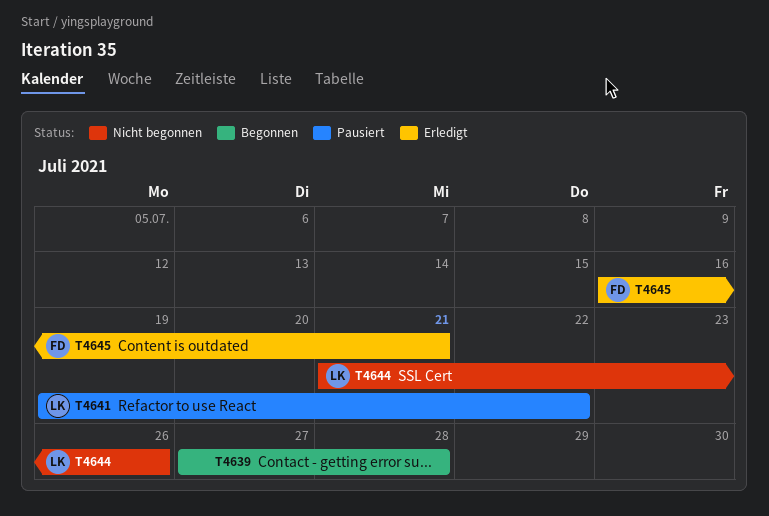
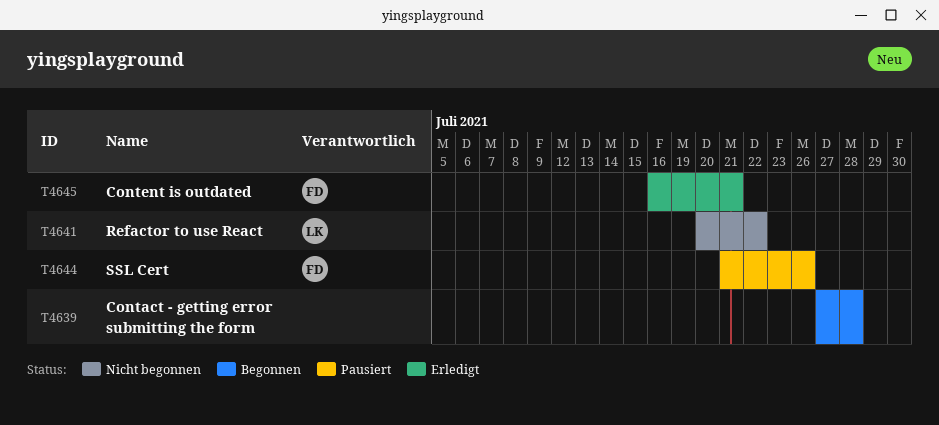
T4641, status: Pausiert -> Nicht begonnen
T4641, start: Jul 19 -> Jul 20
T4644, status: Nicht begonnen -> Pausiert
T4644, owner: LK -> FD

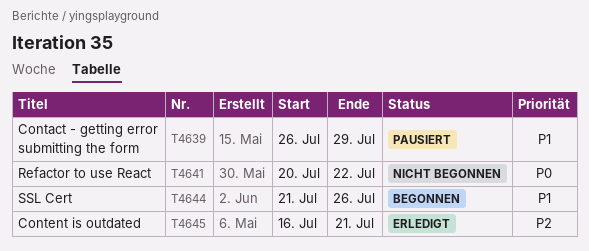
T4639, status: Begonnen -> Pausiert
T4639, start: Jul 27 -> Jul 26
T4639, due: Jul 28 -> Jul 29
T4644, status: Pausiert -> Begonnen

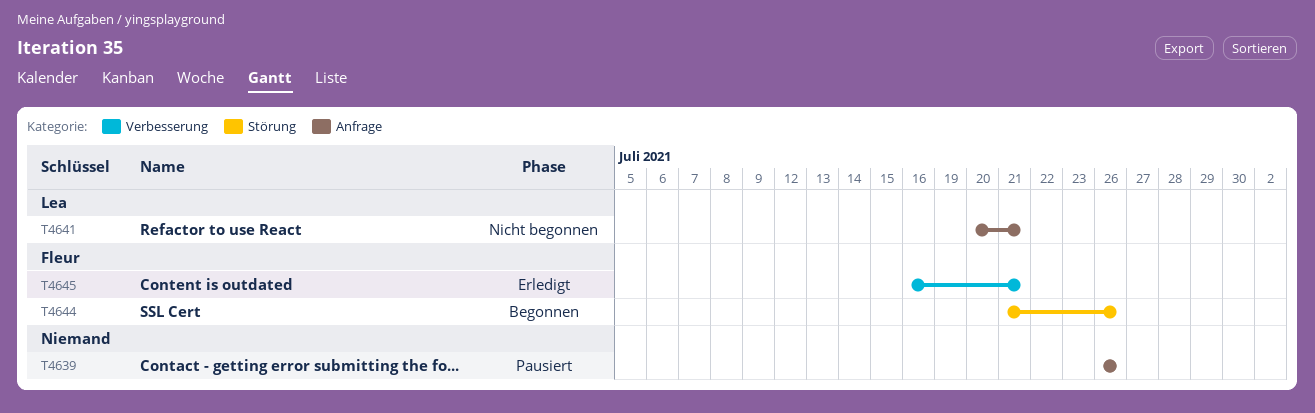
T4639, due: Jul 29 -> Jul 26
T4641, due: Jul 22 -> Jul 21

